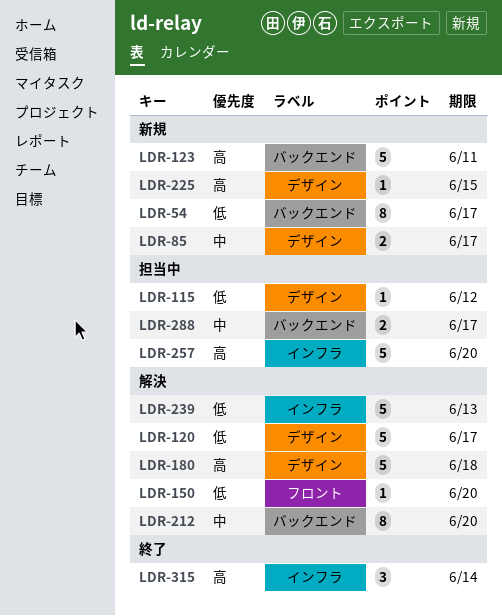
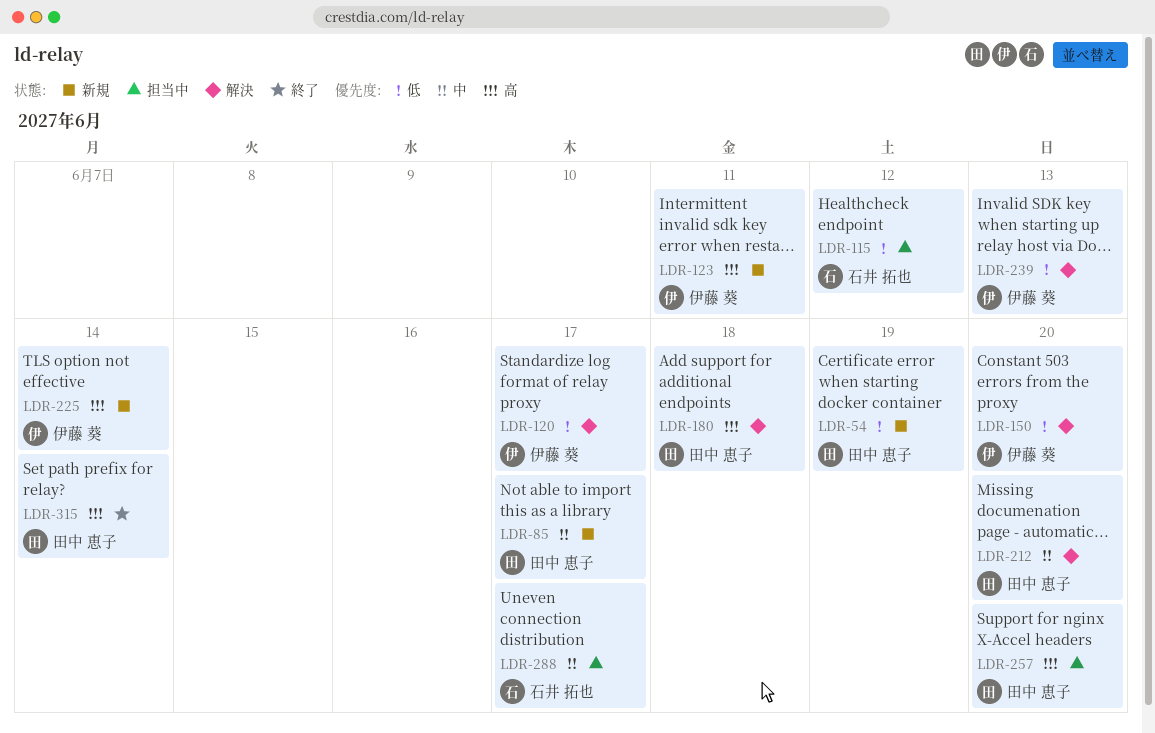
LDR-54, due: Jun 17 -> Jun 19
LDR-225, due: Jun 15 -> Jun 14

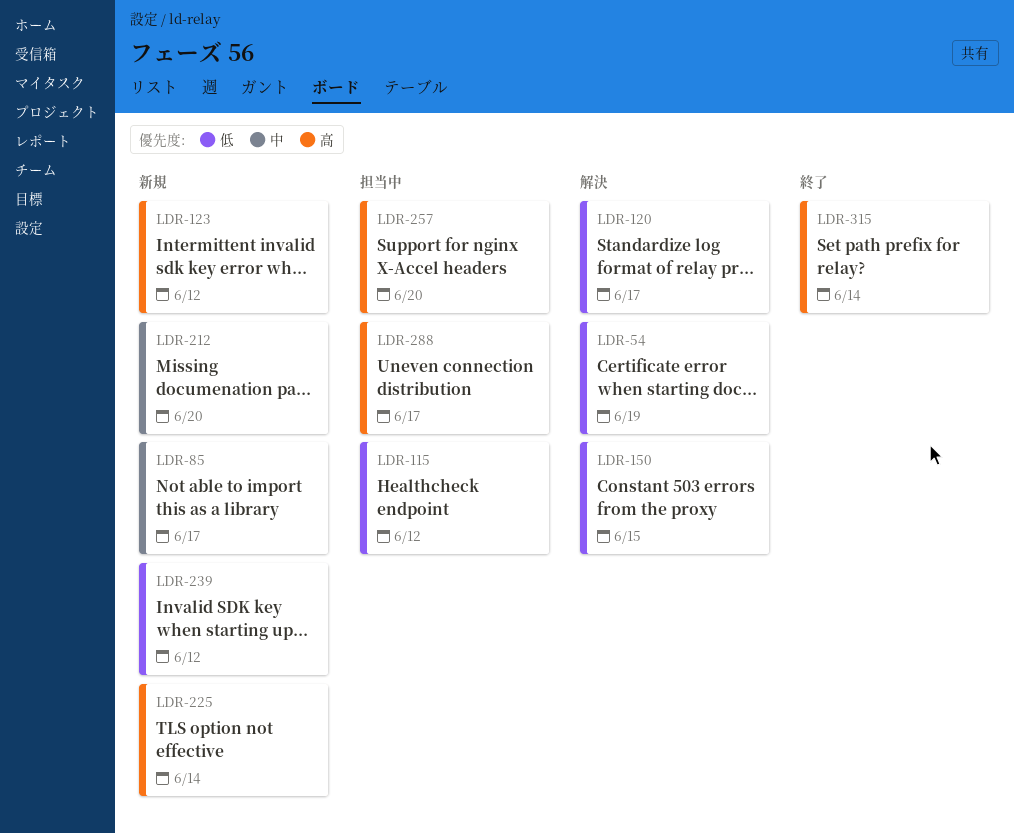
LDR-54, status: 新規 -> 解決
LDR-123, due: Jun 11 -> Jun 12
LDR-150, due: Jun 20 -> Jun 15
LDR-180: present -> none
LDR-212, status: 解決 -> 新規
LDR-239, status: 解決 -> 新規
LDR-239, due: Jun 13 -> Jun 12
LDR-288, priority: 中 -> 高

